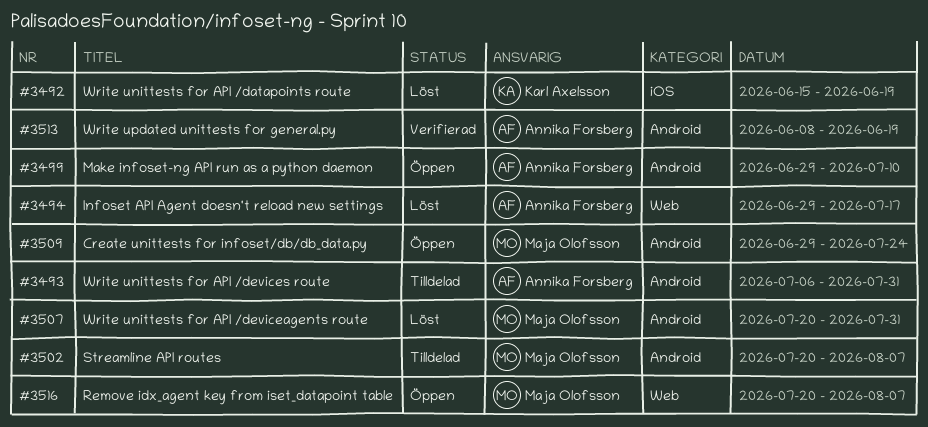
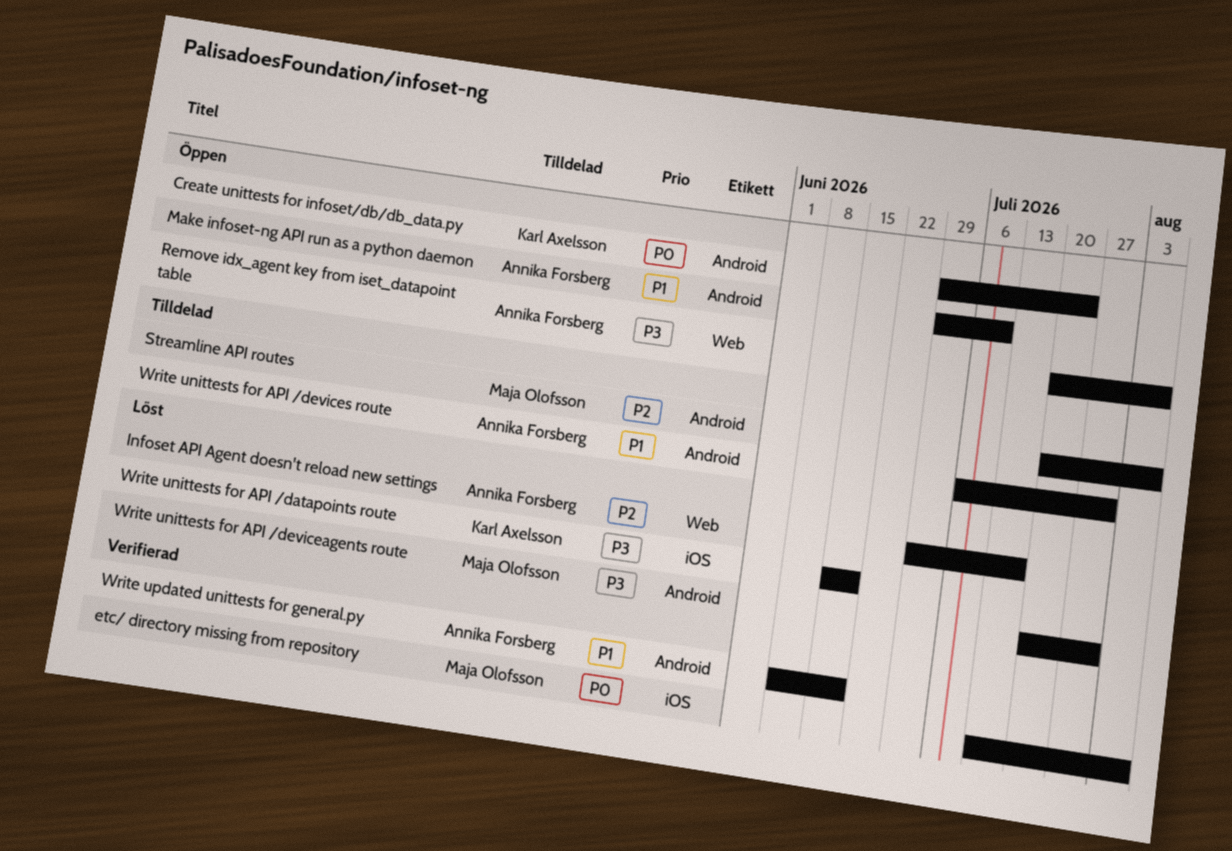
Create unittests for infoset/db/db_data.py, owner: Maja Olofsson -> Karl Axelsson
etc/ directory missing from repository: none -> present
Remove idx_agent key from iset_datapoint table, owner: Maja Olofsson -> Annika Forsberg

